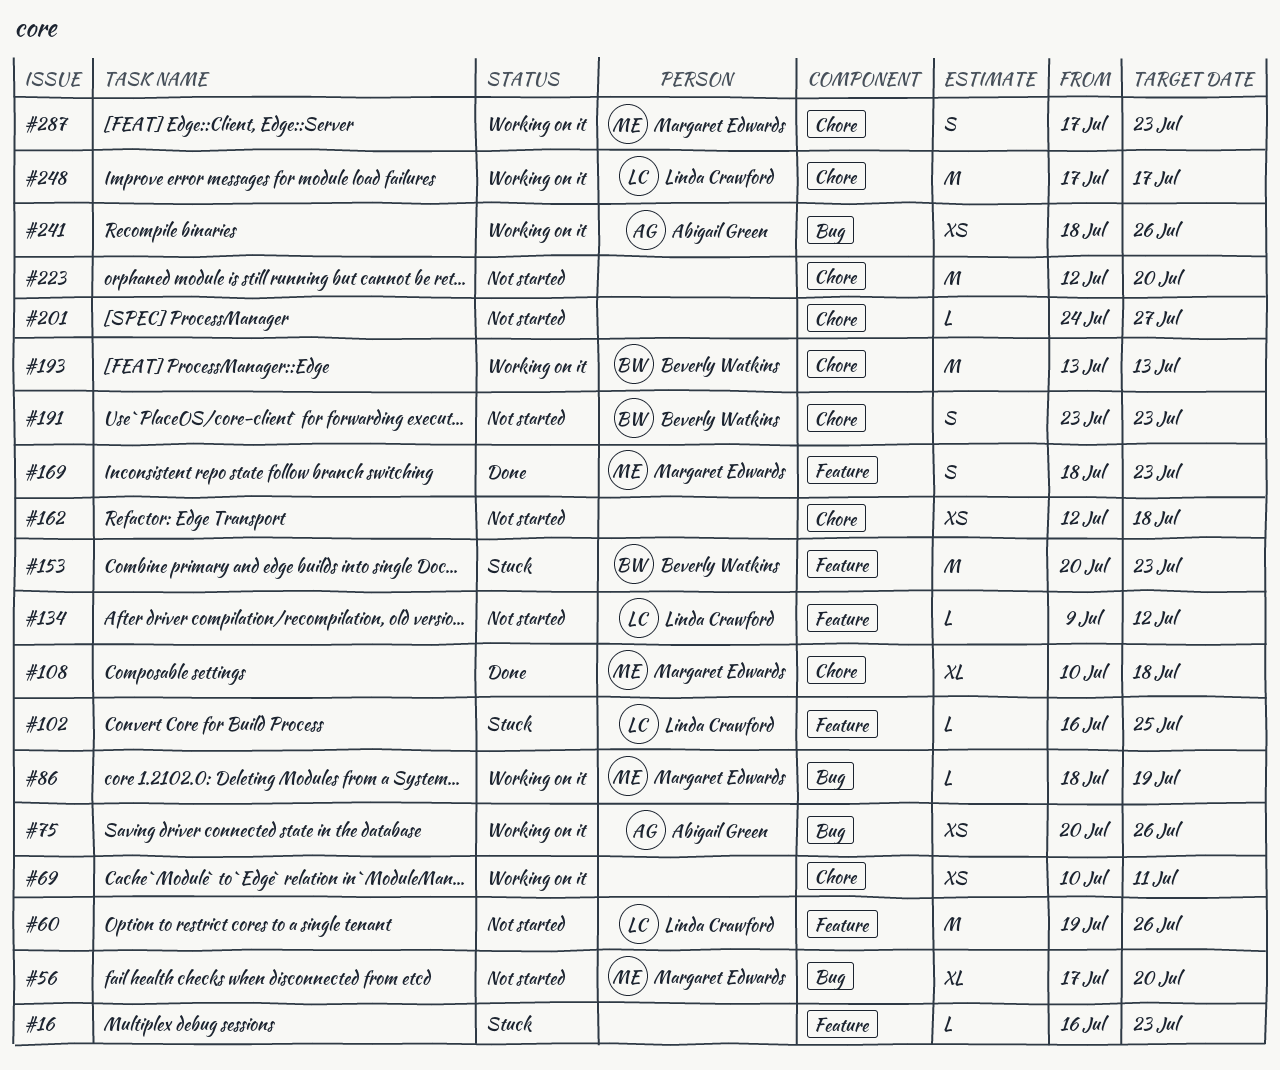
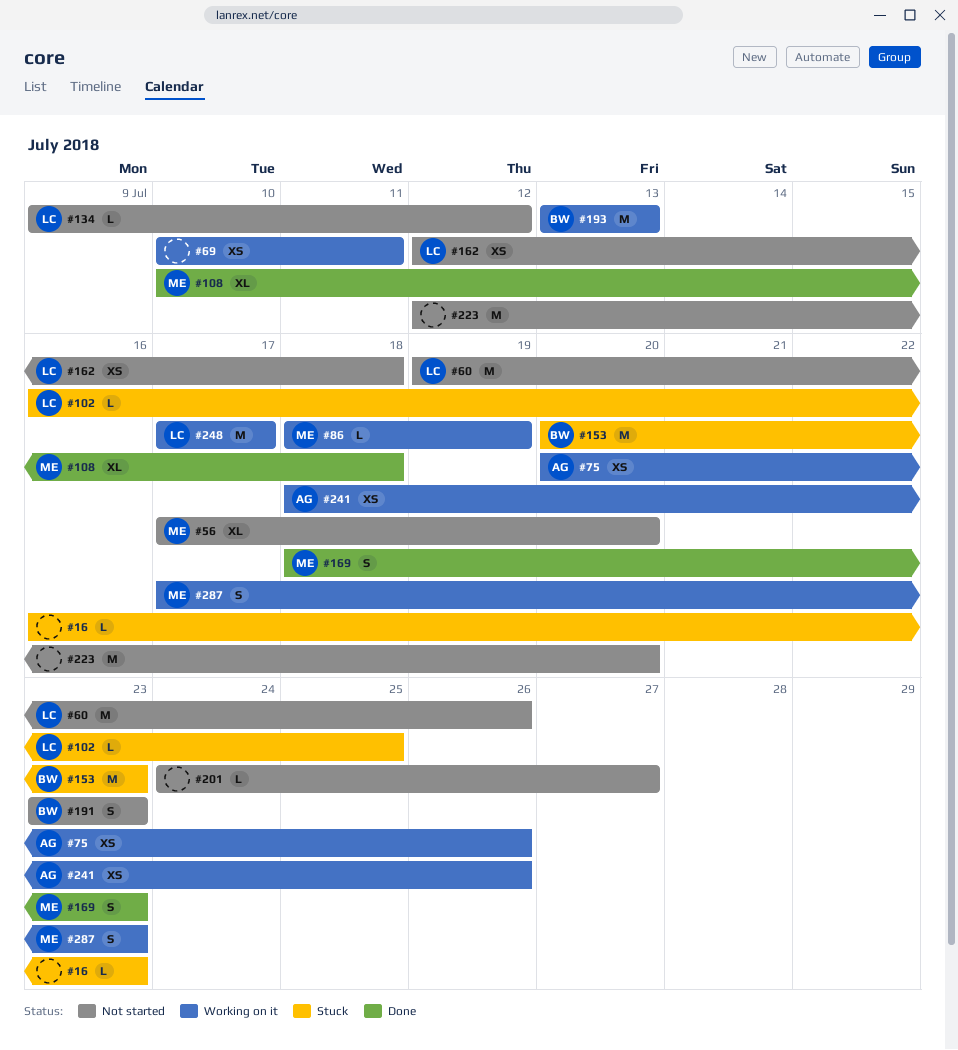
#162, owner: none -> Linda Crawford

